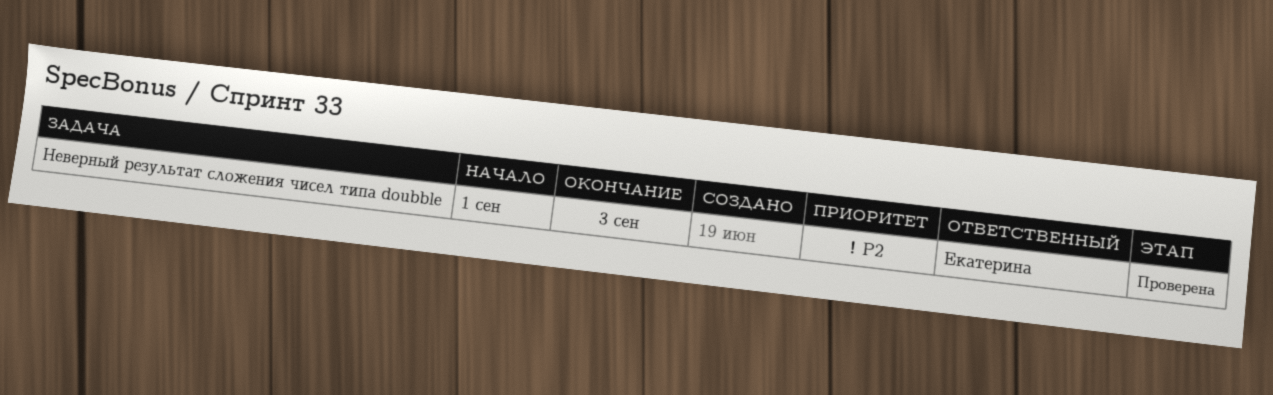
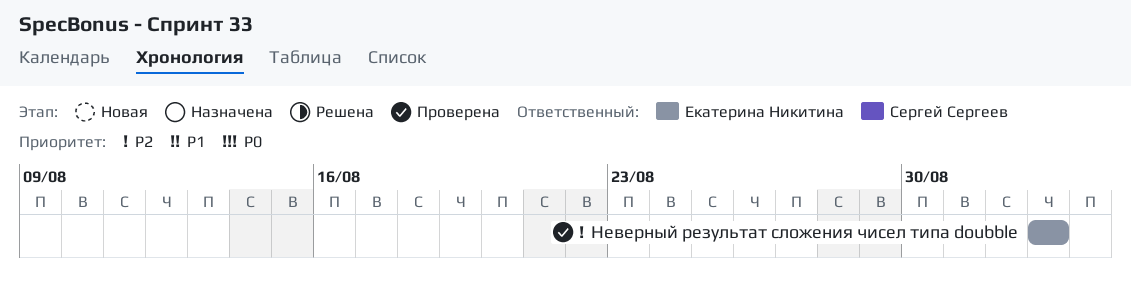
Неверный результат сложения чисел типа doubble, start: Sep 1 -> Sep 2
Неверный результат сложения чисел типа doubble, due: Sep 3 -> Sep 2

